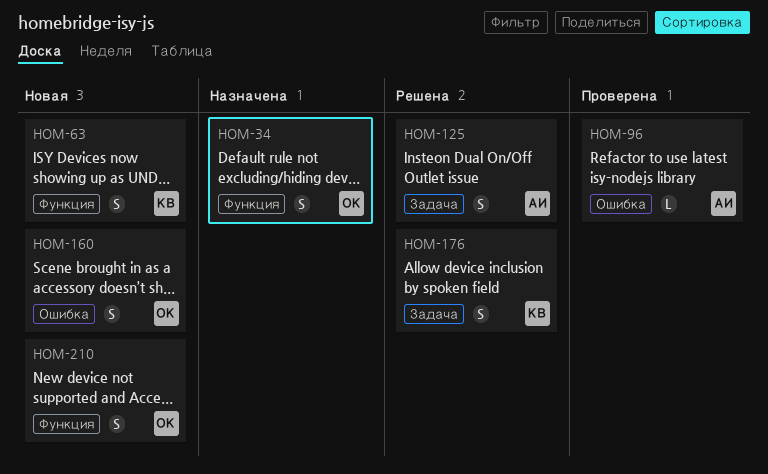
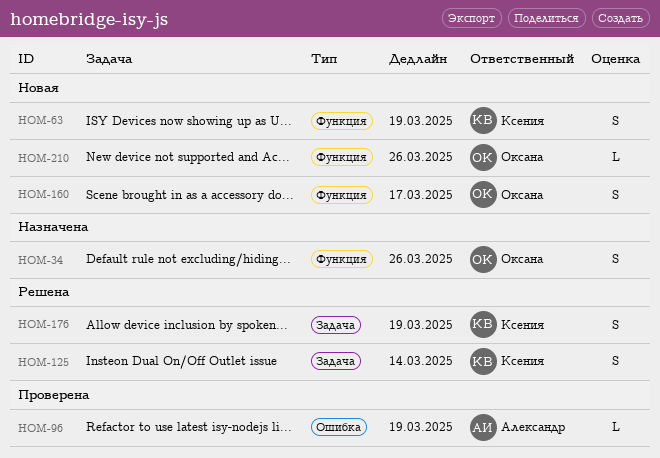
HOM-125, owner: Александр -> Ксения
HOM-160, label: Ошибка -> Функция
HOM-210, estimate: S -> L

